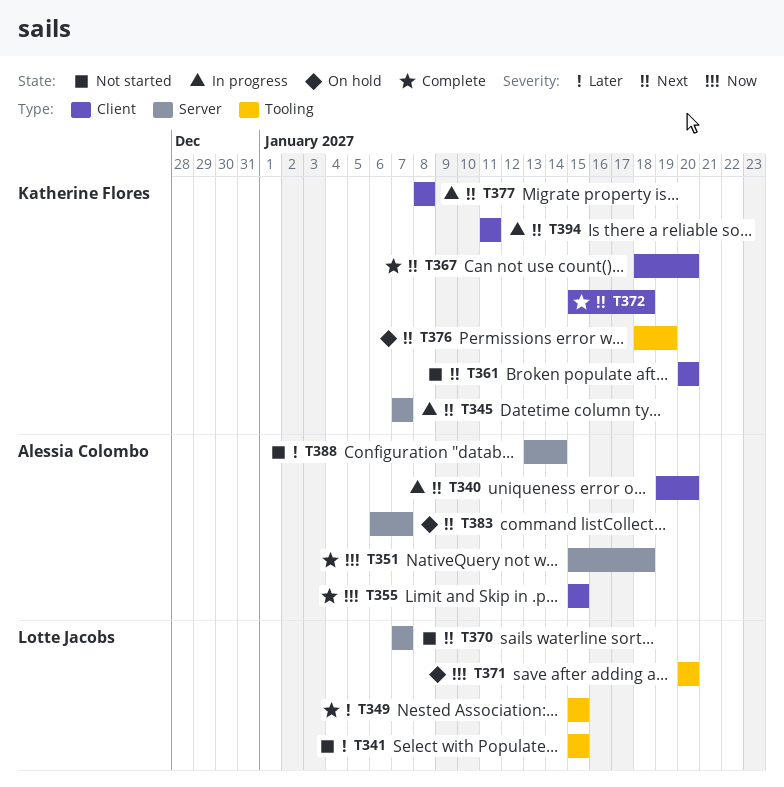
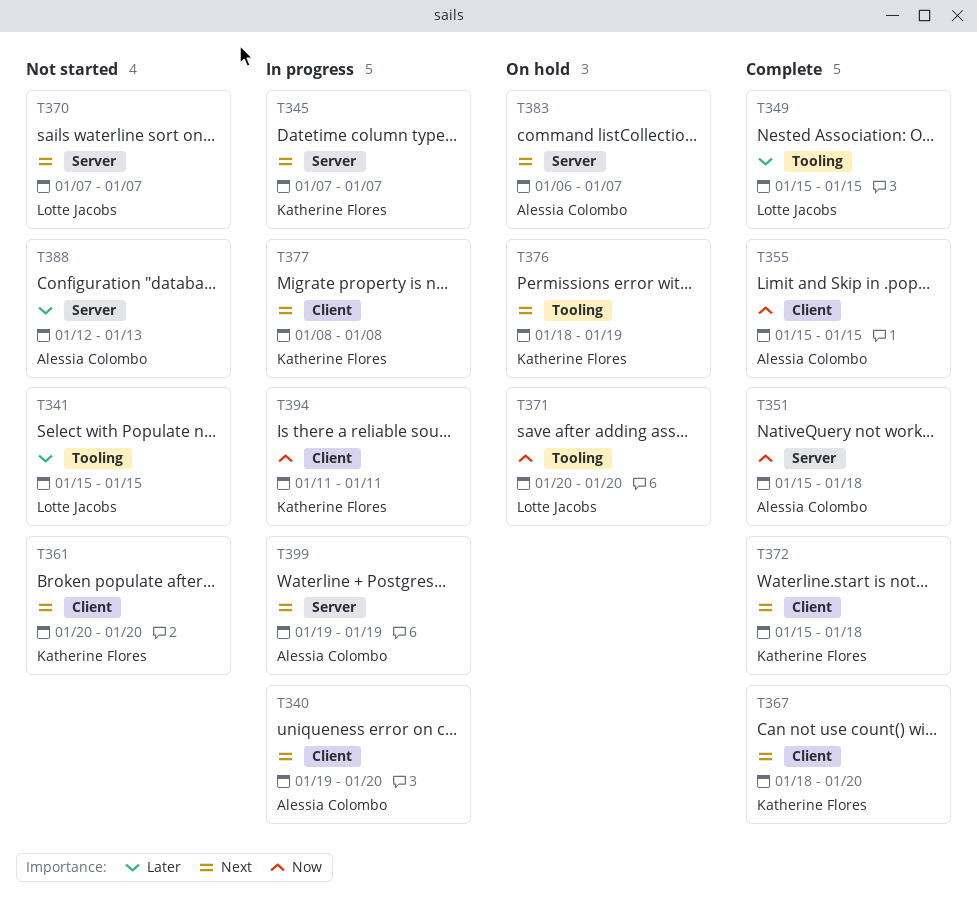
T388, start: Jan 13 -> Jan 12
T388, due: Jan 14 -> Jan 13
T394, priority: Next -> Now
T399: none -> present

